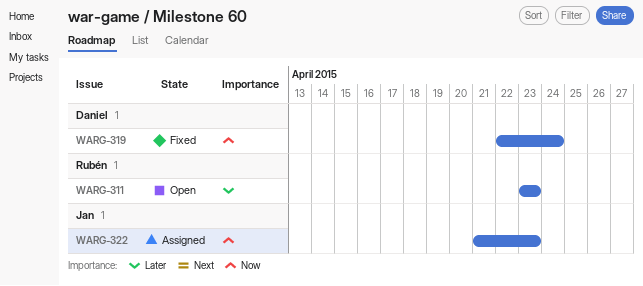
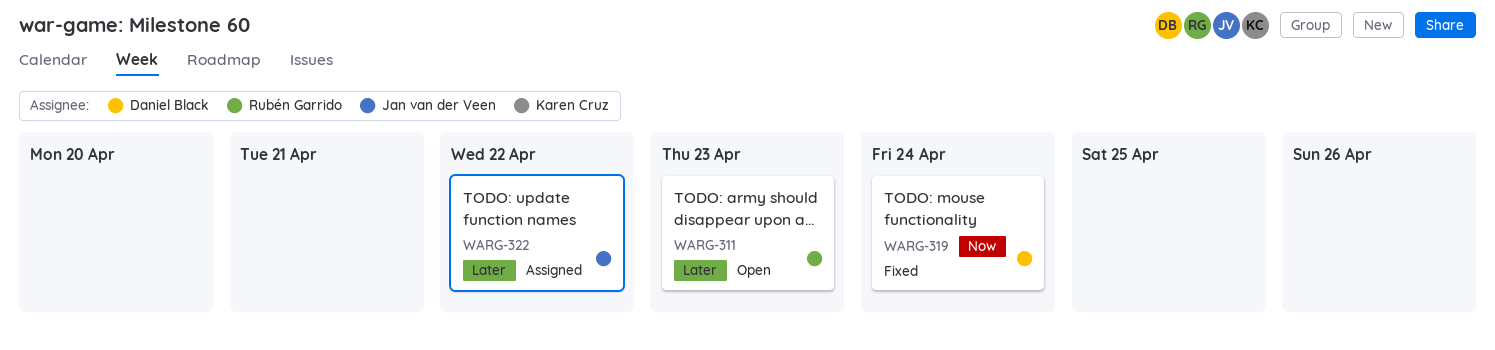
WARG-322, priority: Now -> Later
WARG-322, due: Apr 23 -> Apr 22

